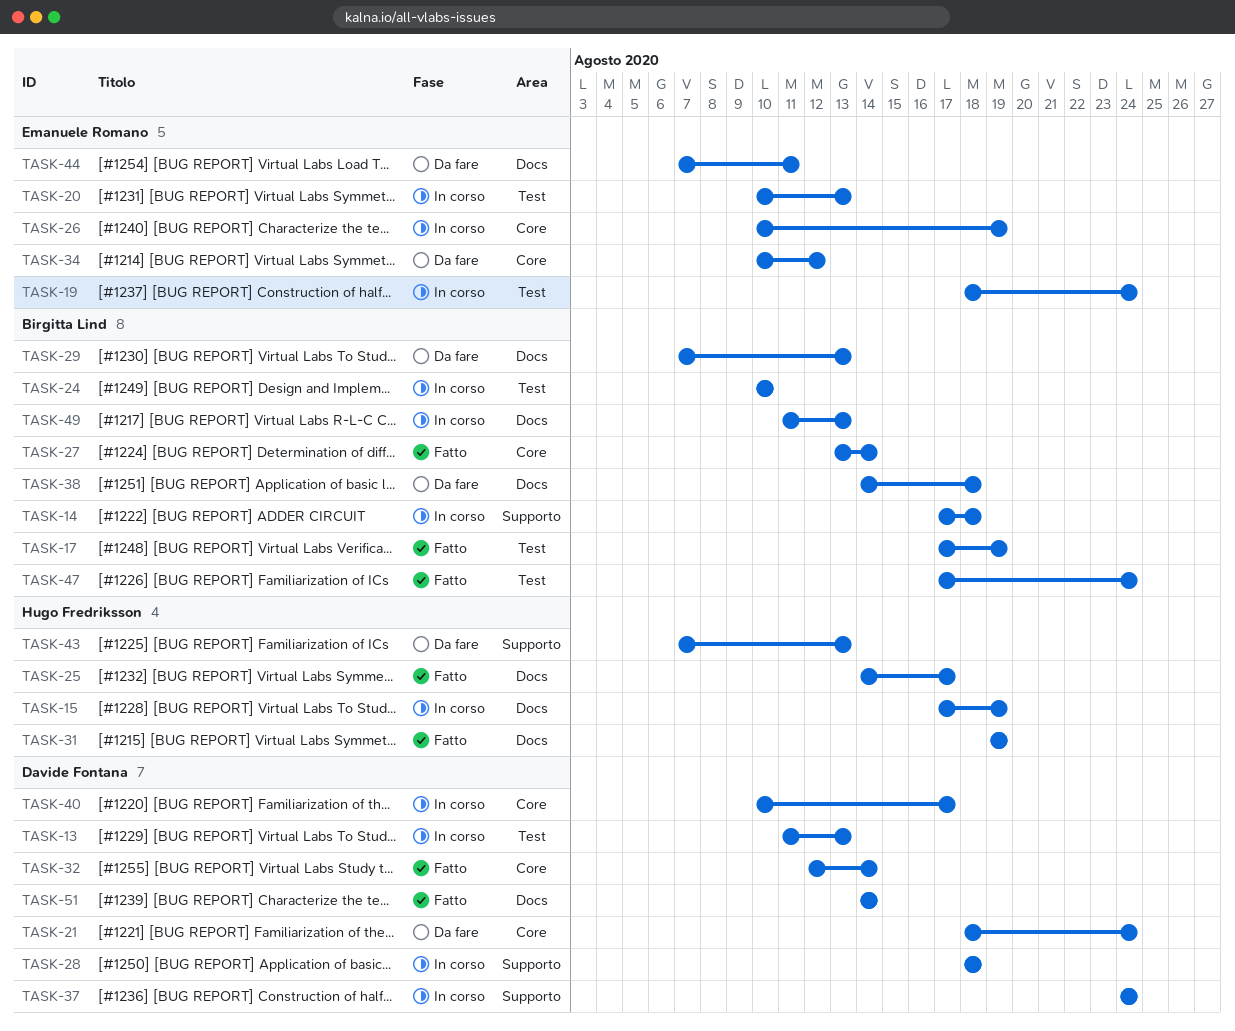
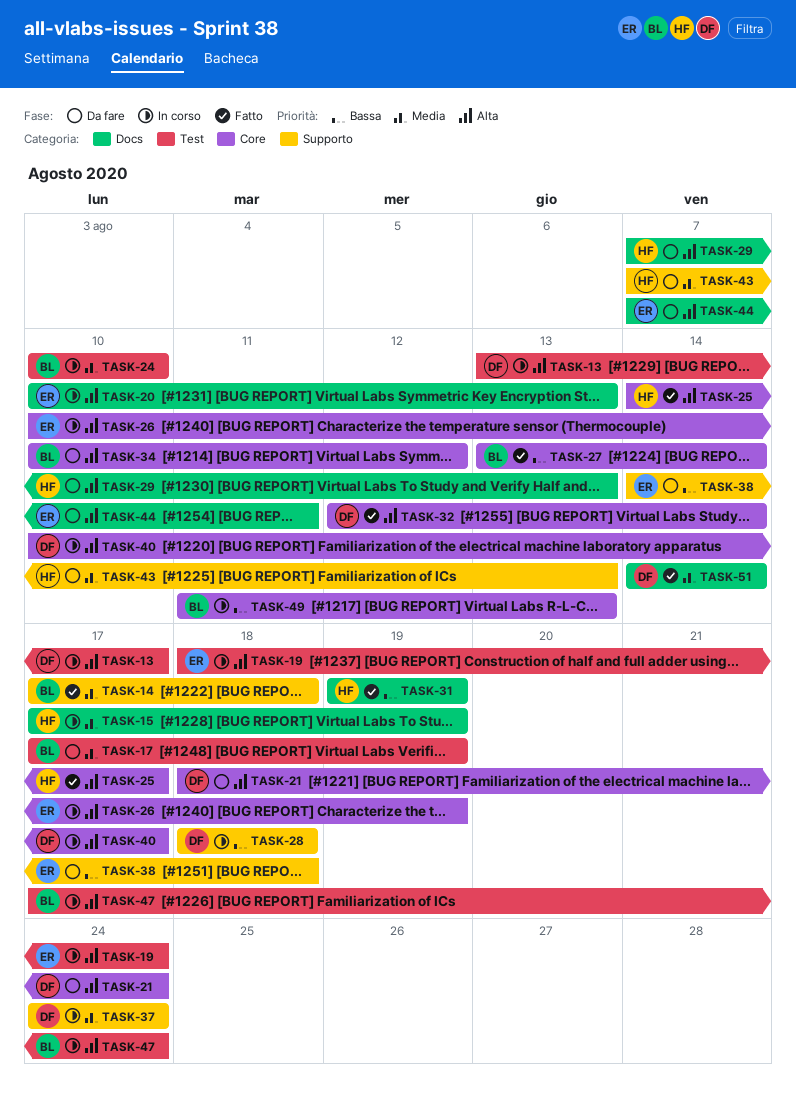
TASK-13, start: Aug 11 -> Aug 13
TASK-13, due: Aug 13 -> Aug 17
TASK-14, status: In corso -> Fatto
TASK-17, status: Fatto -> Da fare
TASK-20, label: Test -> Docs
TASK-25, label: Docs -> Core
TASK-29, owner: Birgitta Lind -> Hugo Fredriksson
TASK-34, owner: Emanuele Romano -> Birgitta Lind
TASK-38, owner: Birgitta Lind -> Emanuele Romano
TASK-38, label: Docs -> Supporto
TASK-47, status: Fatto -> In corso
TASK-49, label: Docs -> Core

